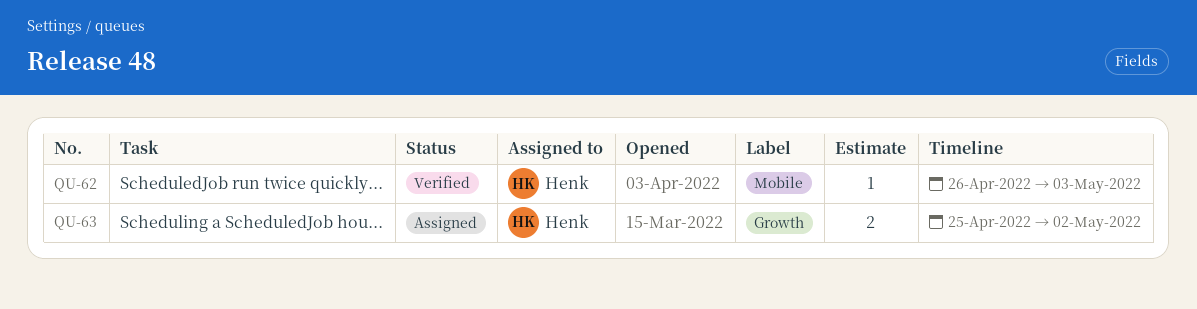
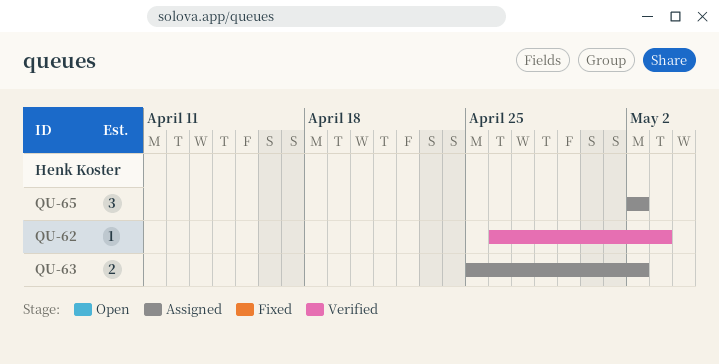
QU-65: none -> present

